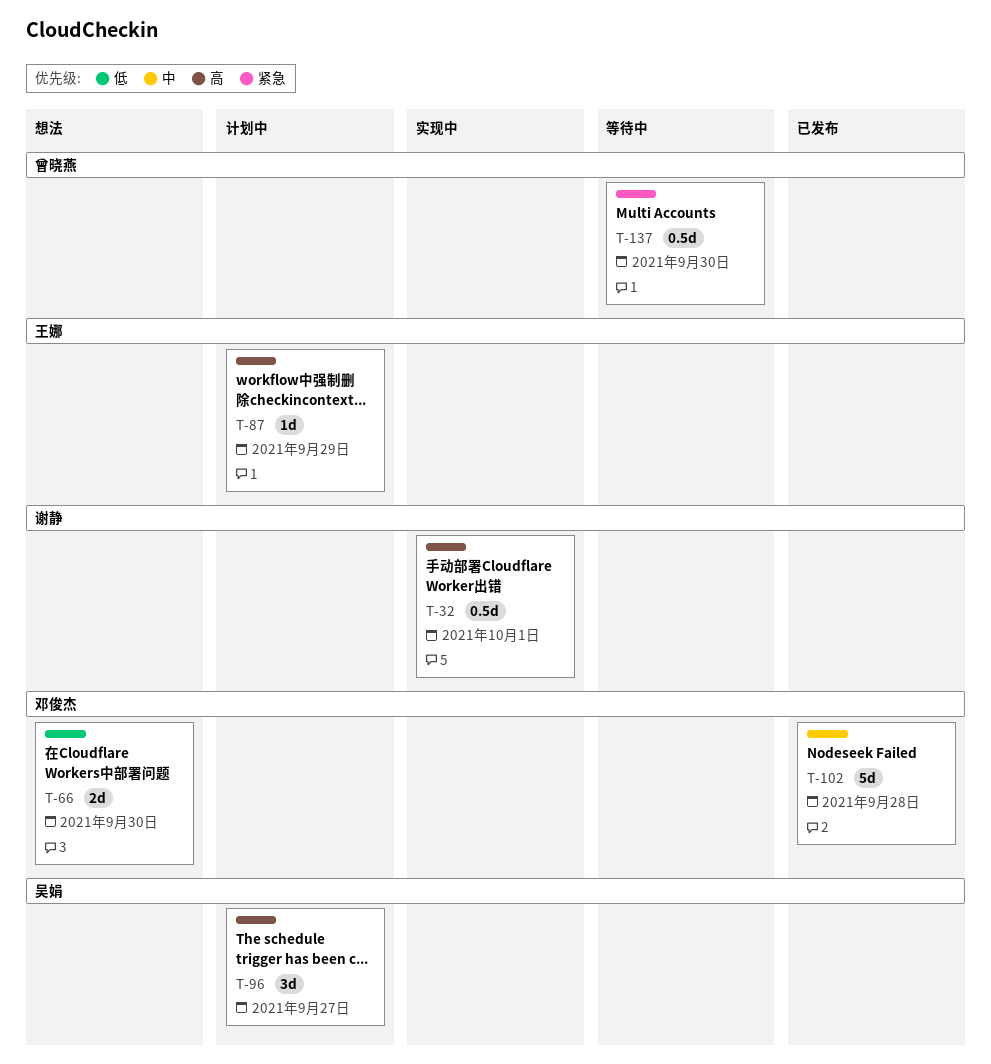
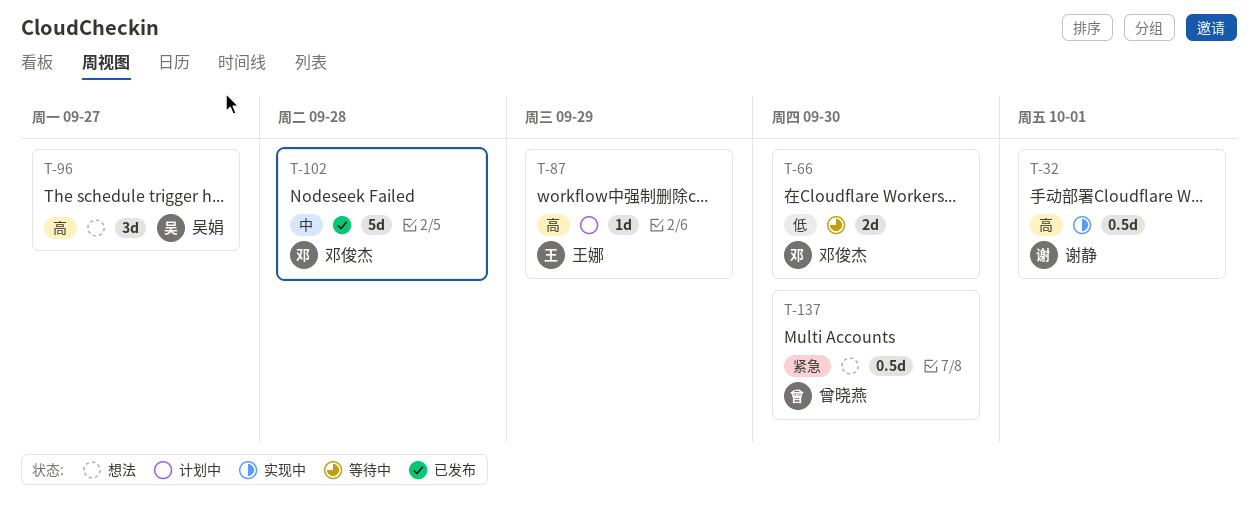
T-66, status: 想法 -> 等待中
T-96, status: 计划中 -> 想法
T-137, status: 等待中 -> 想法

